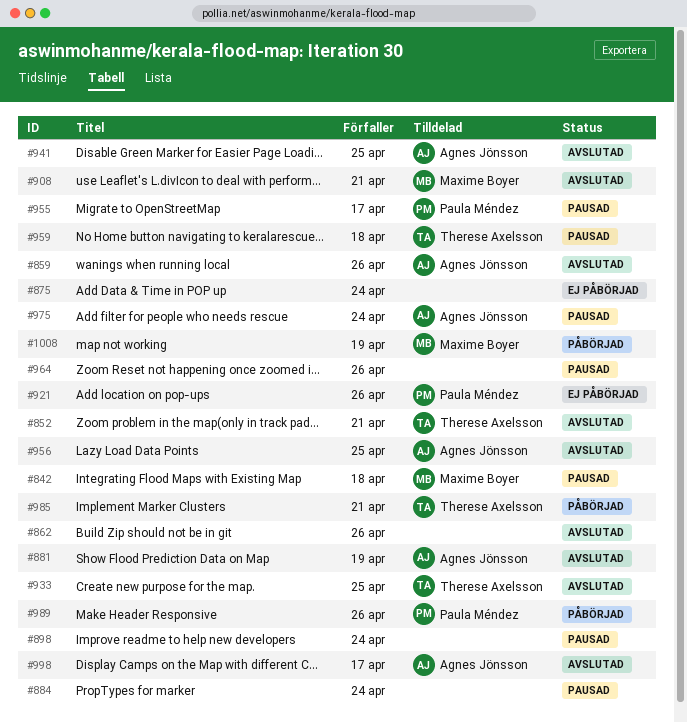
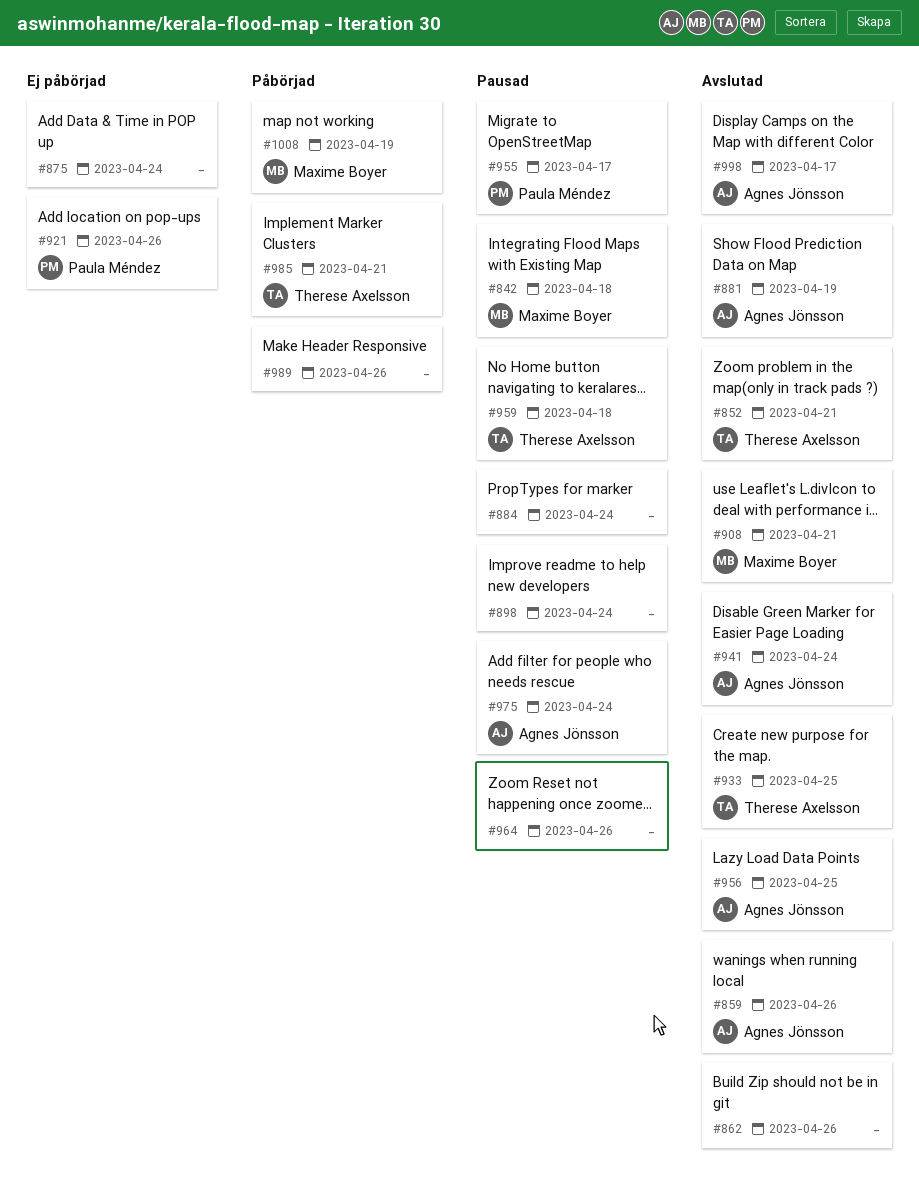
#941, due: Apr 25 -> Apr 24
#989, owner: Paula Méndez -> none

